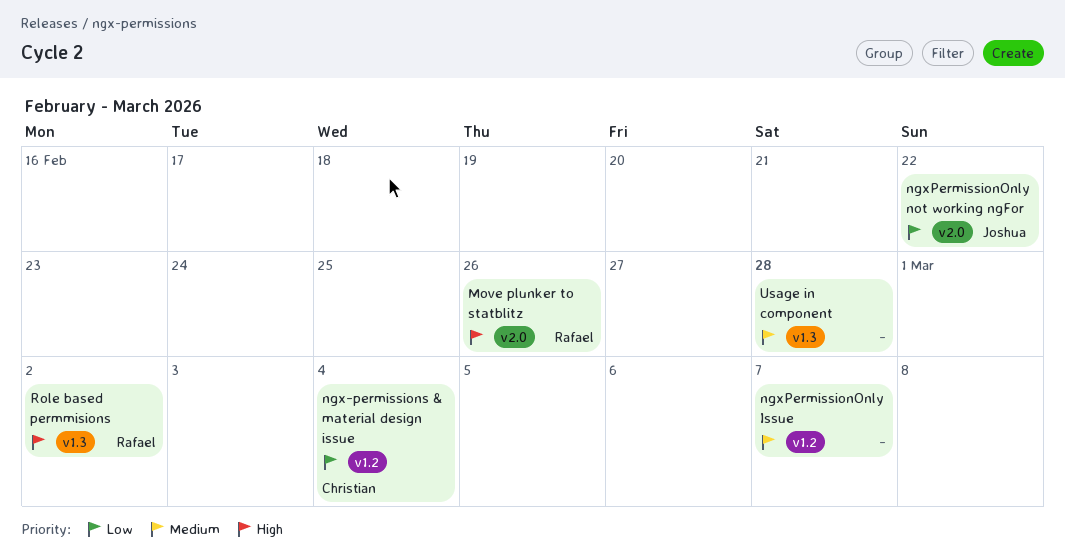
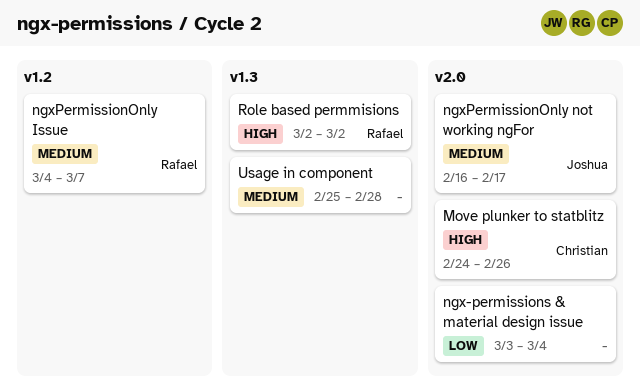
Move plunker to statblitz, owner: Rafael -> Christian
ngx-permissions & material design issue, owner: Christian -> none
ngx-permissions & material design issue, label: v1.2 -> v2.0
ngxPermissionOnly Issue, owner: none -> Rafael
ngxPermissionOnly not working ngFor, priority: Low -> Medium
ngxPermissionOnly not working ngFor, due: Feb 22 -> Feb 17

